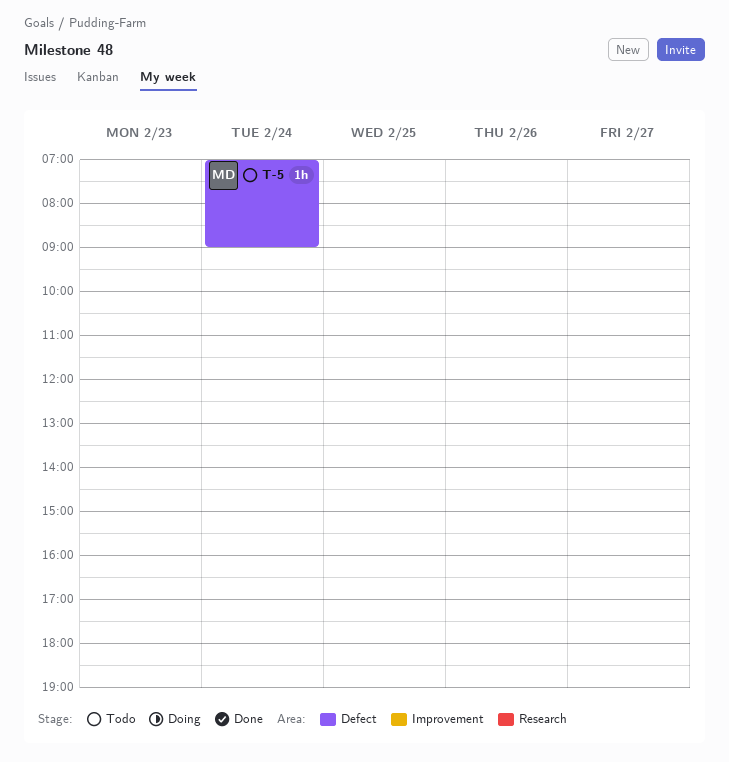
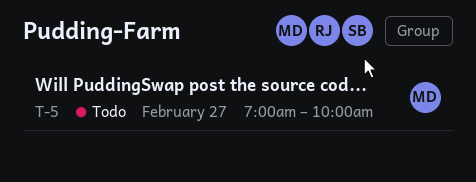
T-5, day: Feb 24 -> Feb 27
T-5, ends: 09:00 -> 10:00

